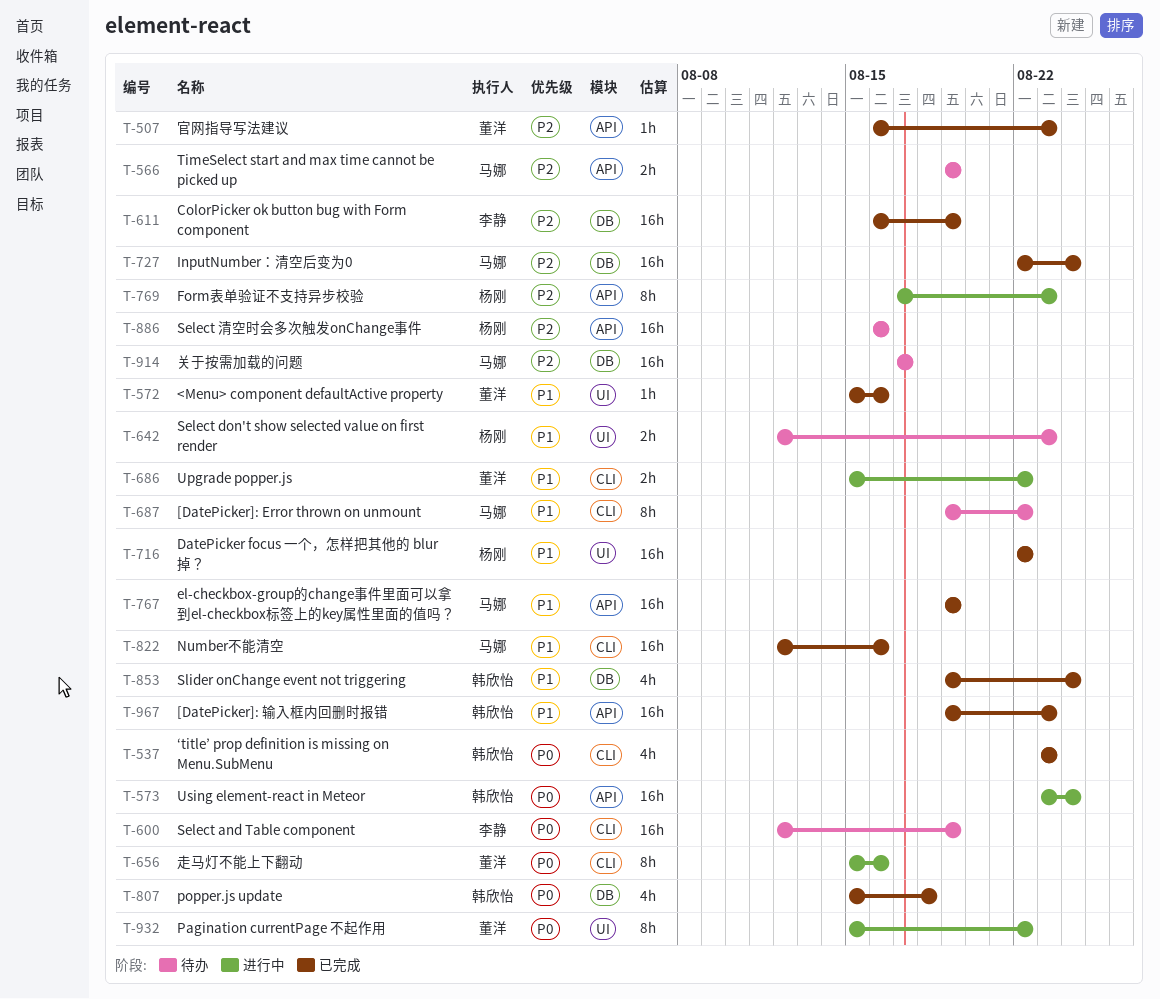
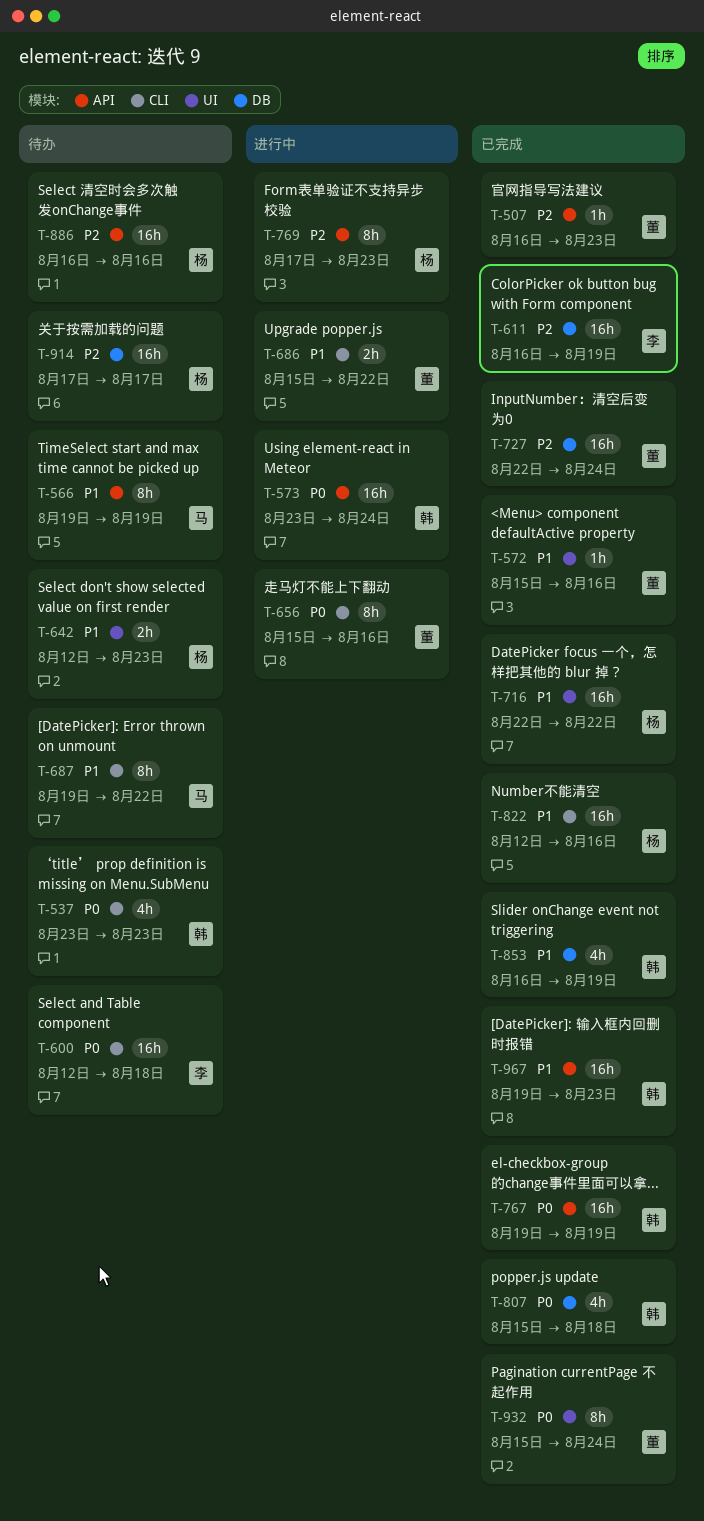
T-537, status: 已完成 -> 待办
T-566, priority: P2 -> P1
T-566, estimate: 2h -> 8h
T-600, due: Aug 19 -> Aug 18
T-727, owner: 马娜 -> 董洋
T-767, owner: 马娜 -> 韩欣怡
T-767, priority: P1 -> P0
T-822, owner: 马娜 -> 杨刚
T-853, start: Aug 19 -> Aug 16
T-853, due: Aug 24 -> Aug 19
T-914, owner: 马娜 -> 杨刚
T-932, status: 进行中 -> 已完成
T-932, due: Aug 22 -> Aug 24

